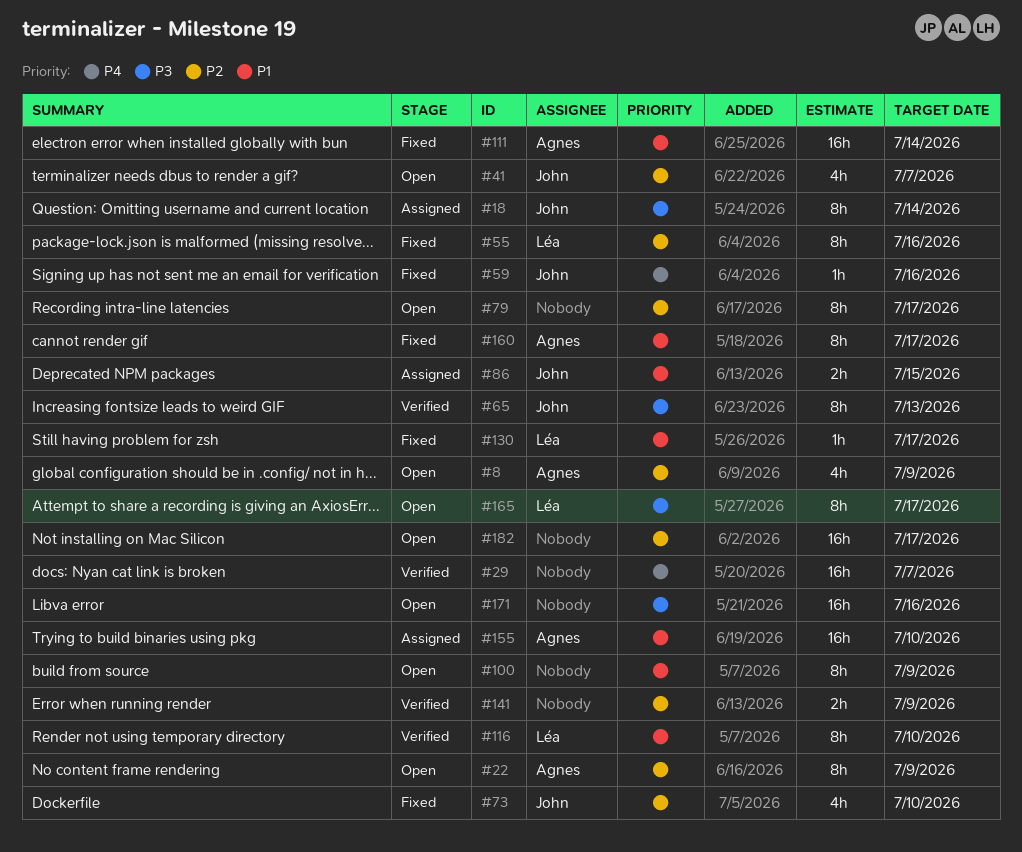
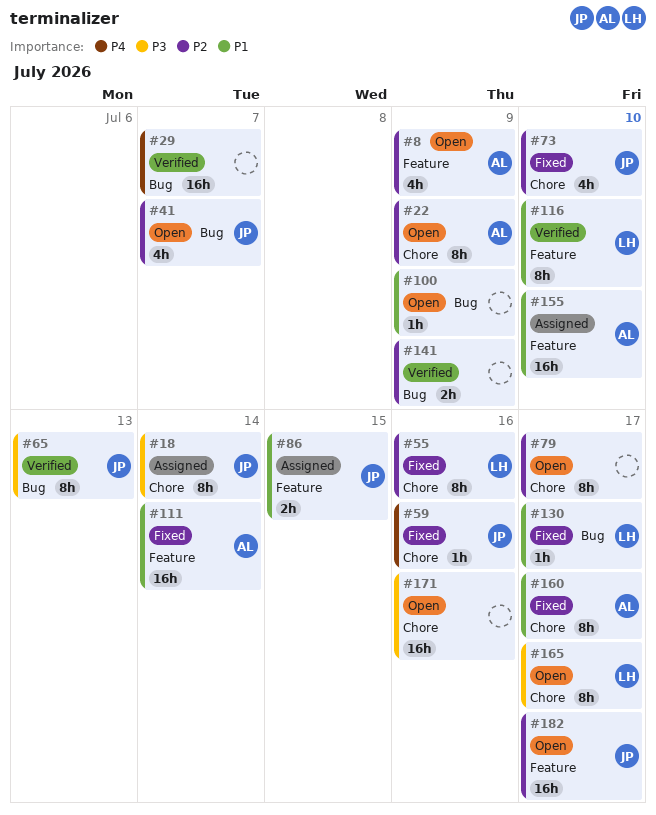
#100, estimate: 8h -> 1h
#182, owner: none -> John

